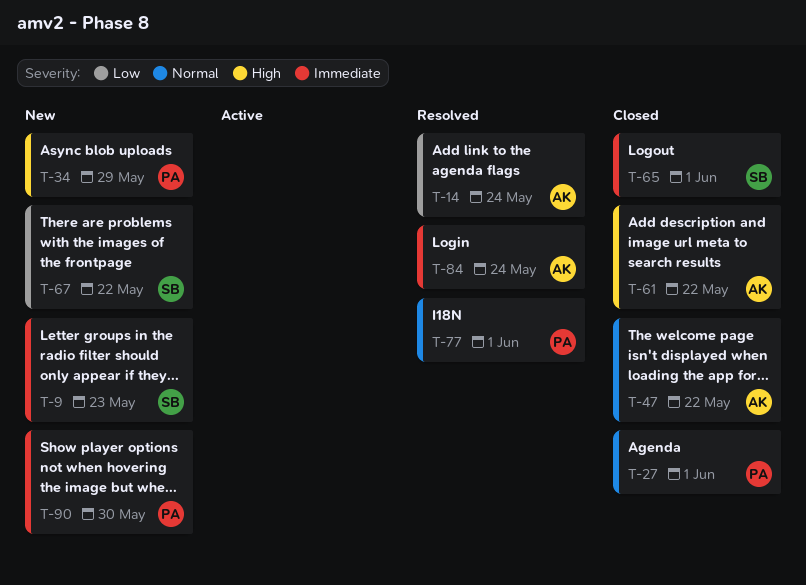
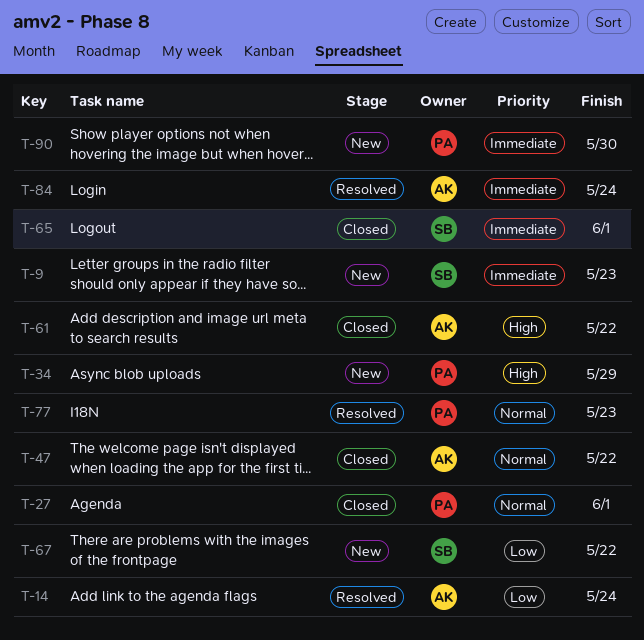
T-77, due: Jun 1 -> May 23

